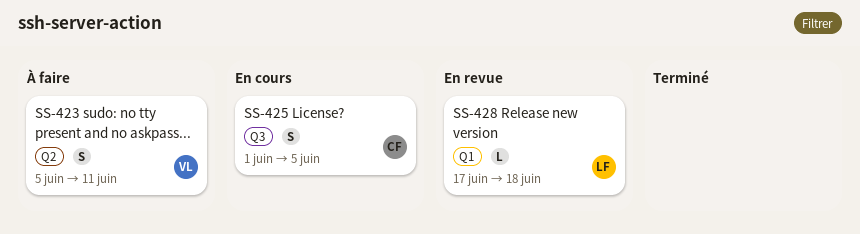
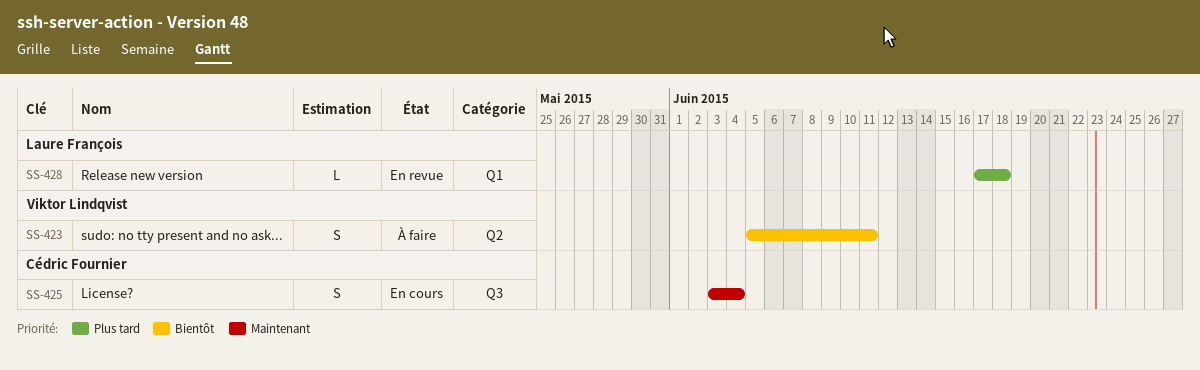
SS-425, start: Jun 1 -> Jun 3
SS-425, due: Jun 5 -> Jun 4

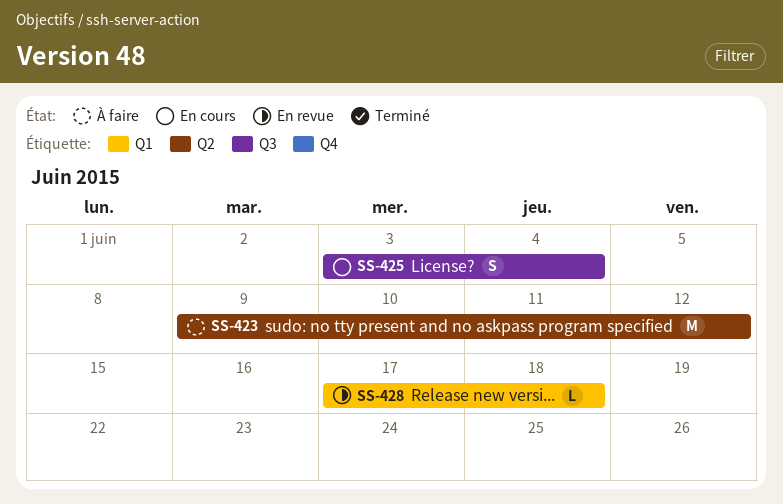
SS-423, estimate: S -> M
SS-423, start: Jun 5 -> Jun 9
SS-423, due: Jun 11 -> Jun 12

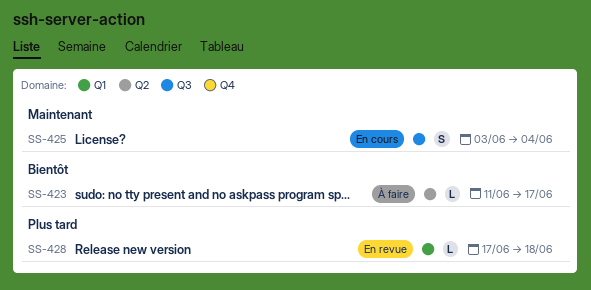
SS-423, estimate: M -> L
SS-423, start: Jun 9 -> Jun 11
SS-423, due: Jun 12 -> Jun 17

